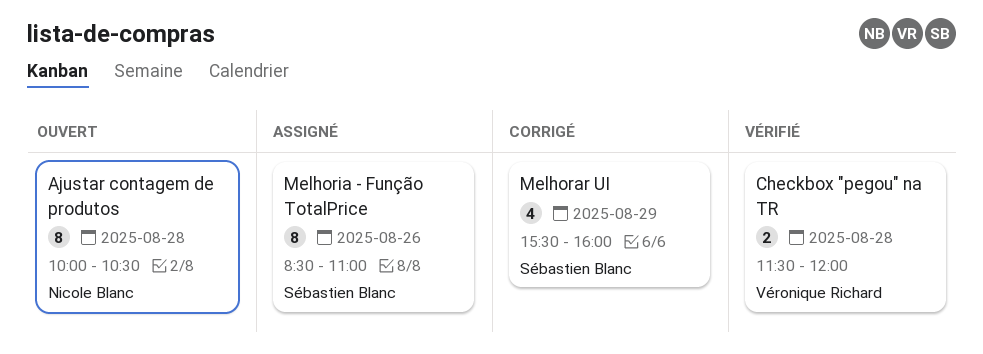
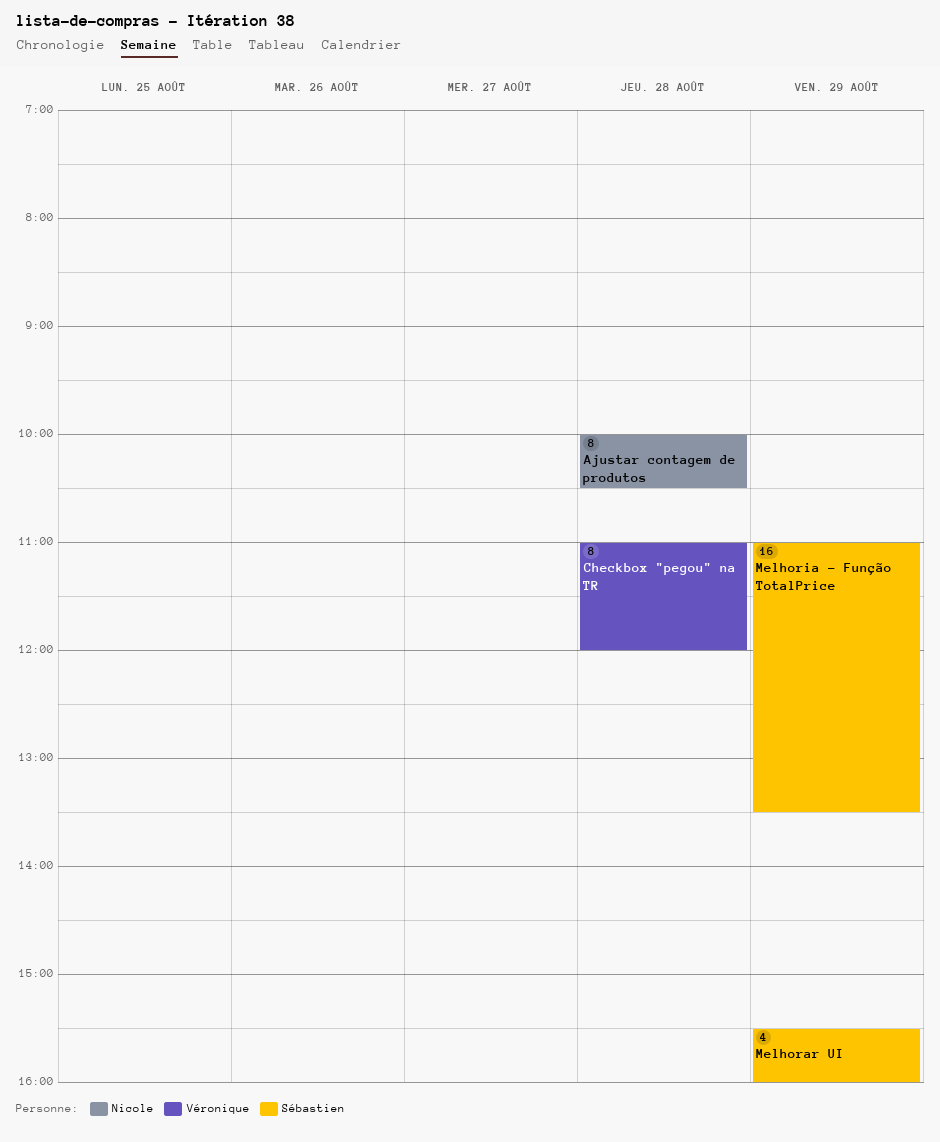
Checkbox "pegou" na TR, estimate: 2 -> 8
Checkbox "pegou" na TR, begins: 11:30 -> 11:00
Melhoria - Função TotalPrice, estimate: 8 -> 16
Melhoria - Função TotalPrice, day: Aug 26 -> Aug 29
Melhoria - Função TotalPrice, begins: 08:30 -> 11:00
Melhoria - Função TotalPrice, ends: 11:00 -> 13:30

